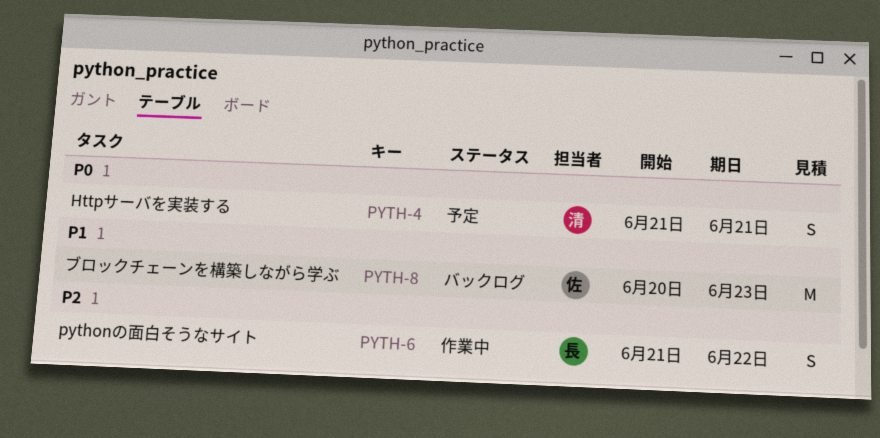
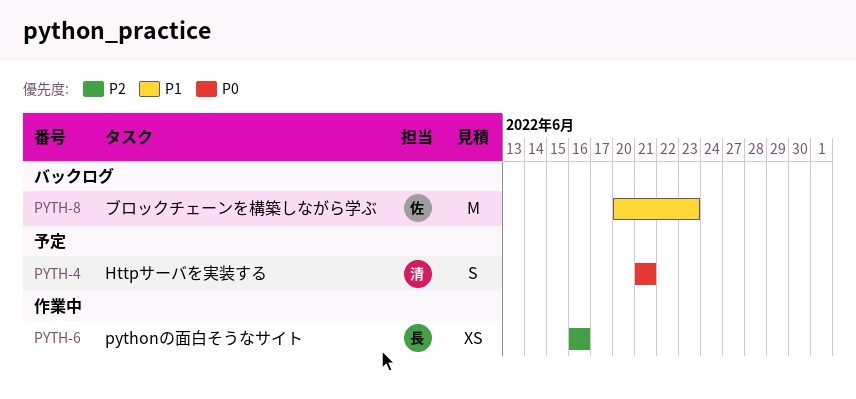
PYTH-6, estimate: S -> XS
PYTH-6, start: Jun 21 -> Jun 16
PYTH-6, due: Jun 22 -> Jun 16

